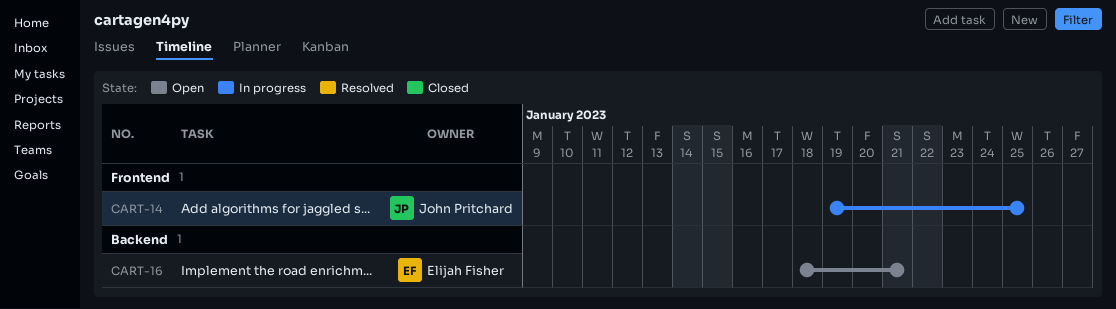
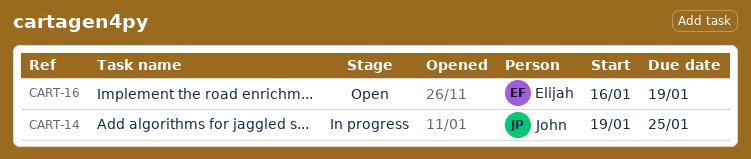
CART-16, start: Jan 18 -> Jan 16
CART-16, due: Jan 21 -> Jan 19

